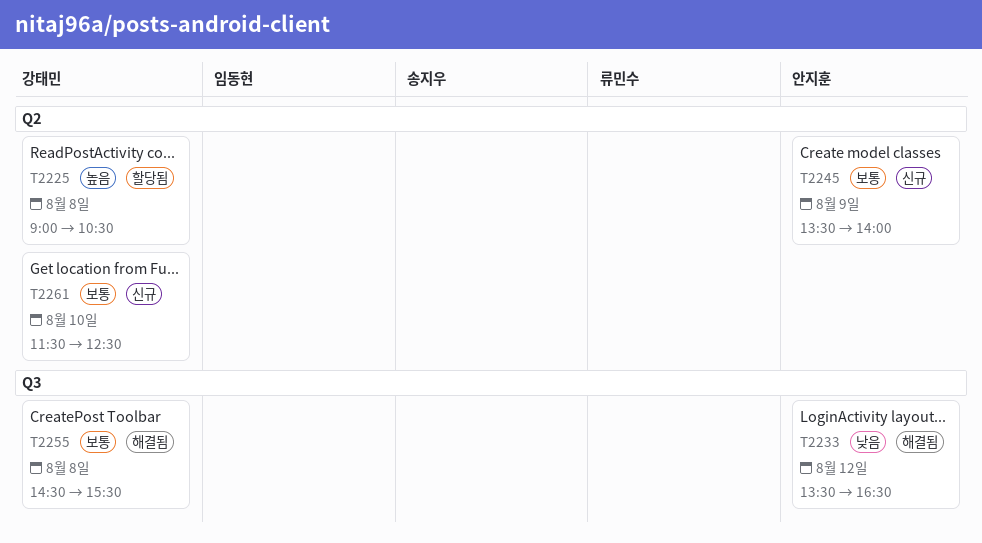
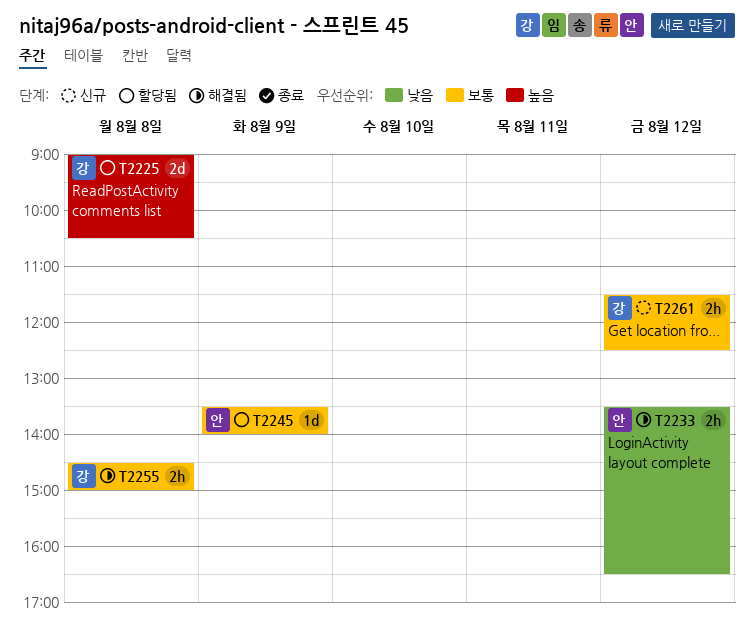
T2245, status: 신규 -> 할당됨
T2255, ends: 15:30 -> 15:00
T2261, day: Aug 10 -> Aug 12

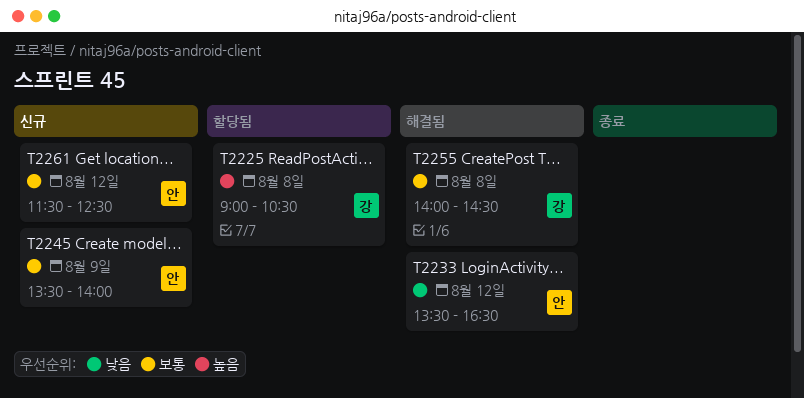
T2245, status: 할당됨 -> 신규
T2255, begins: 14:30 -> 14:00
T2255, ends: 15:00 -> 14:30
T2261, owner: 강 -> 안

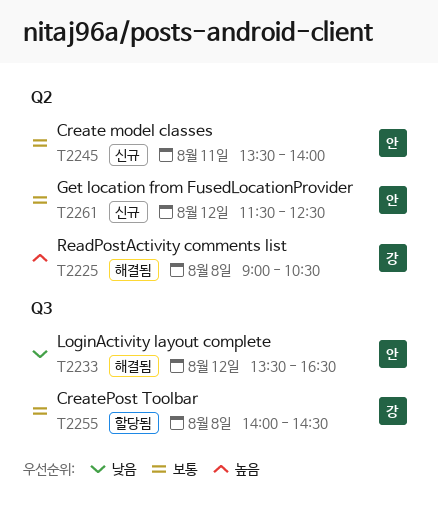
T2225, status: 할당됨 -> 해결됨
T2245, day: Aug 9 -> Aug 11
T2255, status: 해결됨 -> 할당됨

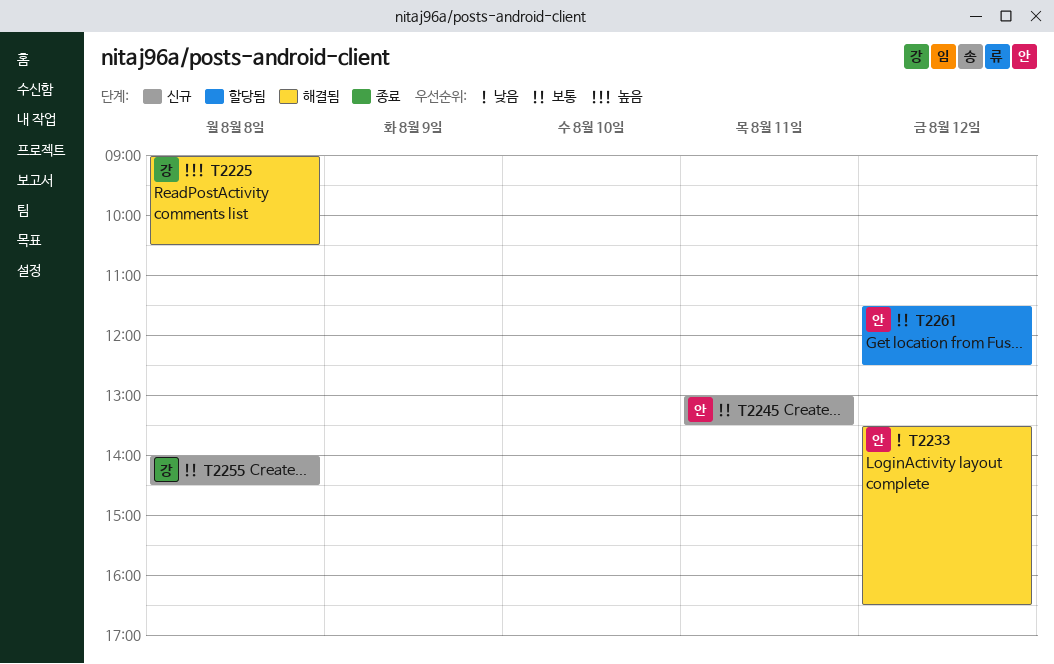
T2245, begins: 13:30 -> 13:00
T2245, ends: 14:00 -> 13:30
T2255, status: 할당됨 -> 신규
T2261, status: 신규 -> 할당됨

